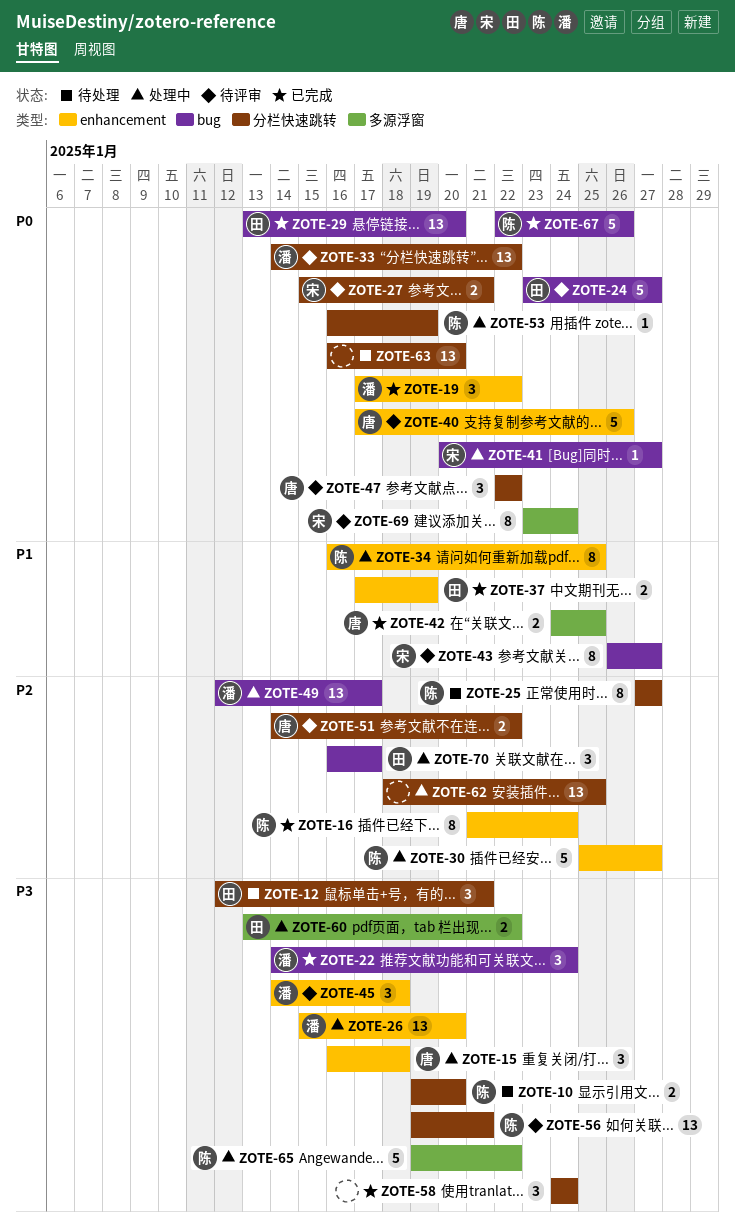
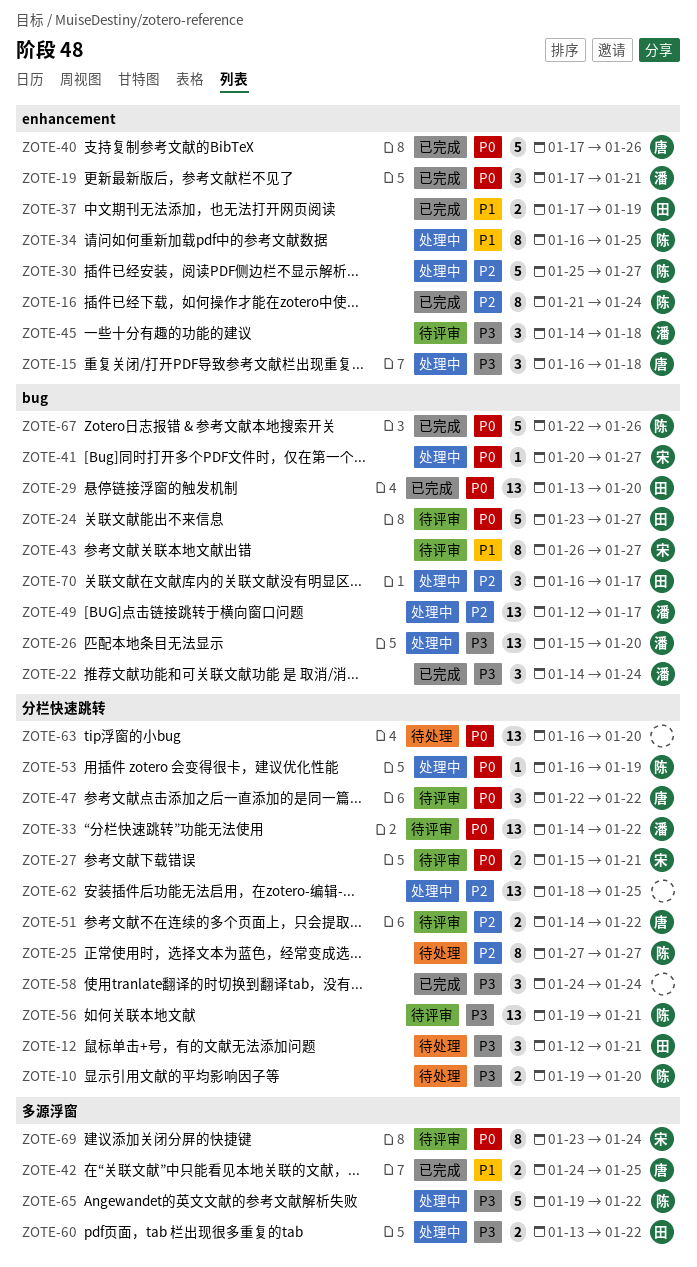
ZOTE-19, due: Jan 22 -> Jan 21
ZOTE-26, label: enhancement -> bug
ZOTE-40, status: 待评审 -> 已完成

